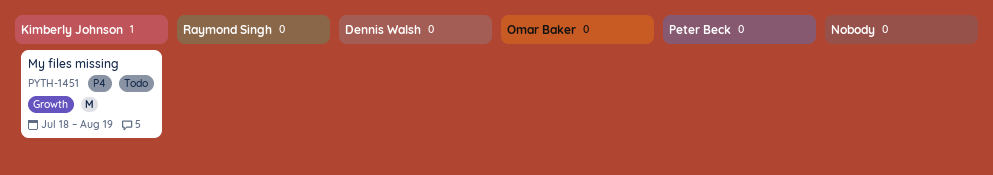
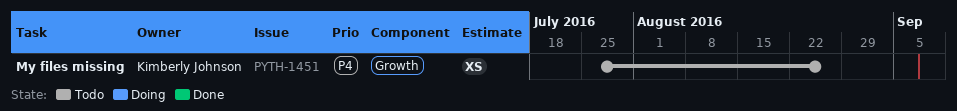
PYTH-1451, estimate: M -> XS
PYTH-1451, start: Jul 18 -> Jul 25
PYTH-1451, due: Aug 19 -> Aug 26

